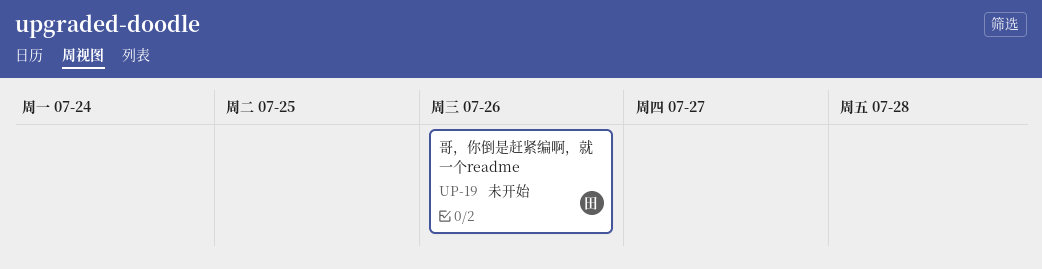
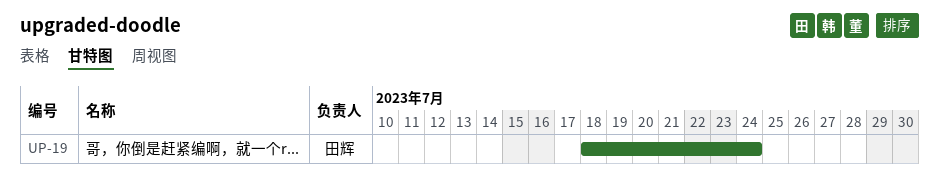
UP-19, due: Jul 26 -> Jul 24

